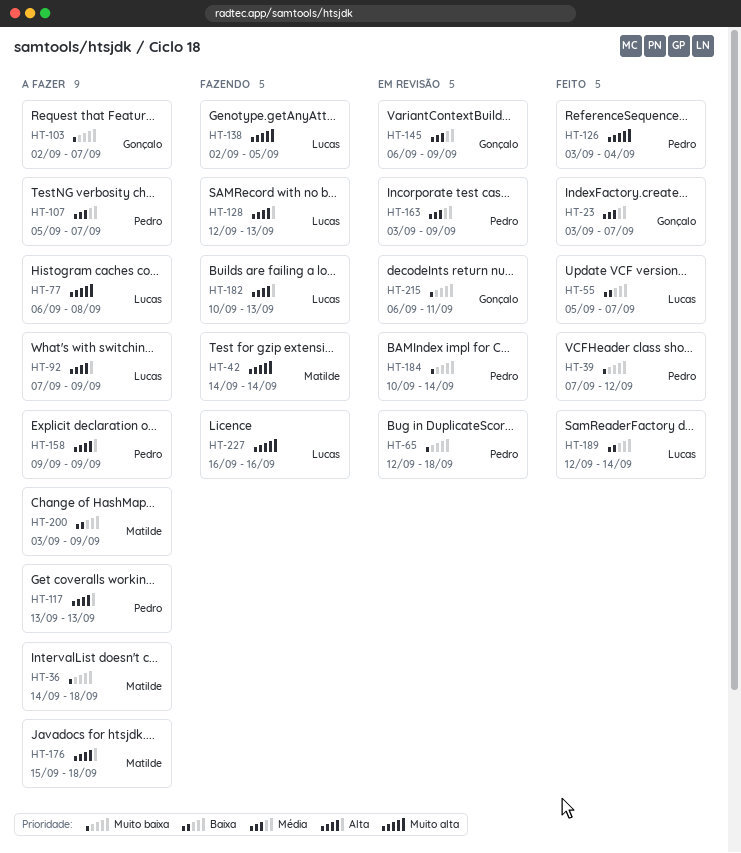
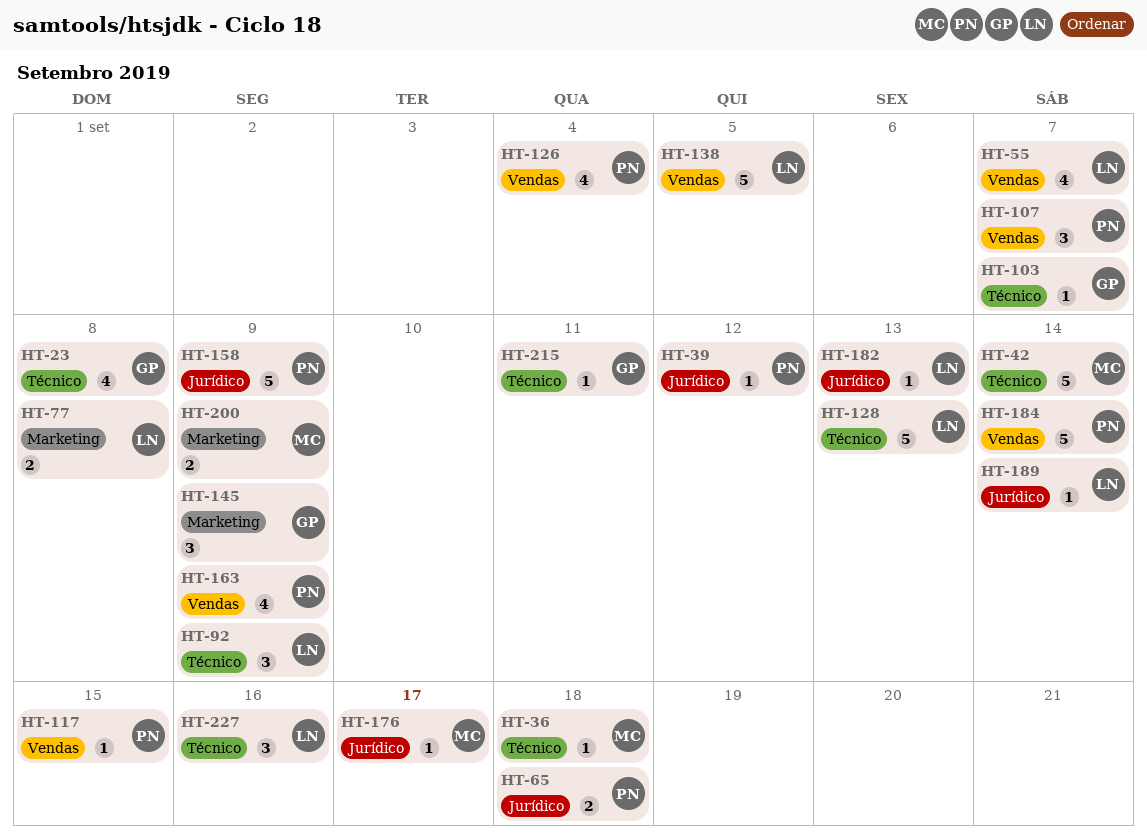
HT-23, due: Sep 7 -> Sep 8
HT-117, due: Sep 13 -> Sep 15
HT-176, due: Sep 18 -> Sep 17

